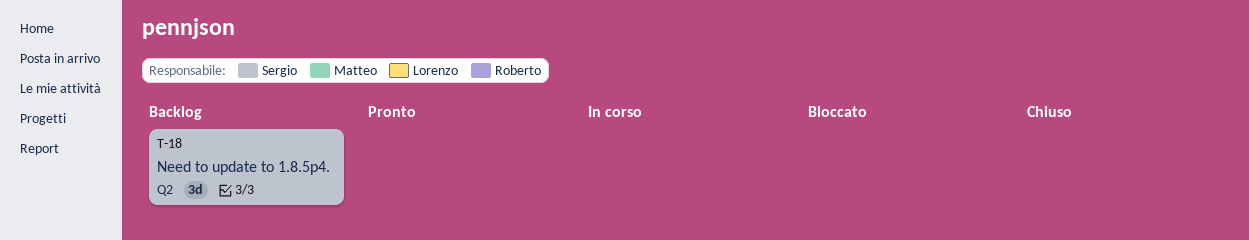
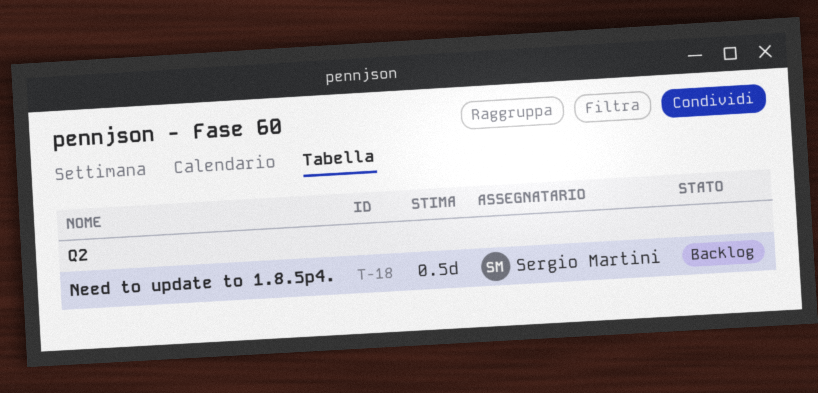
T-18, estimate: 3d -> 0.5d

